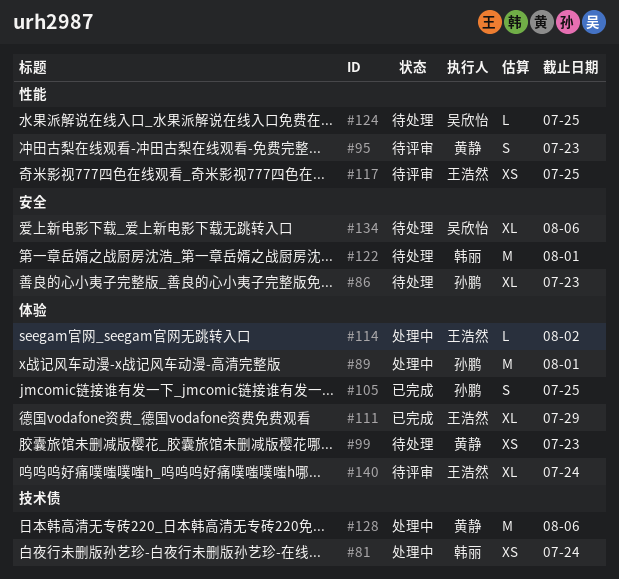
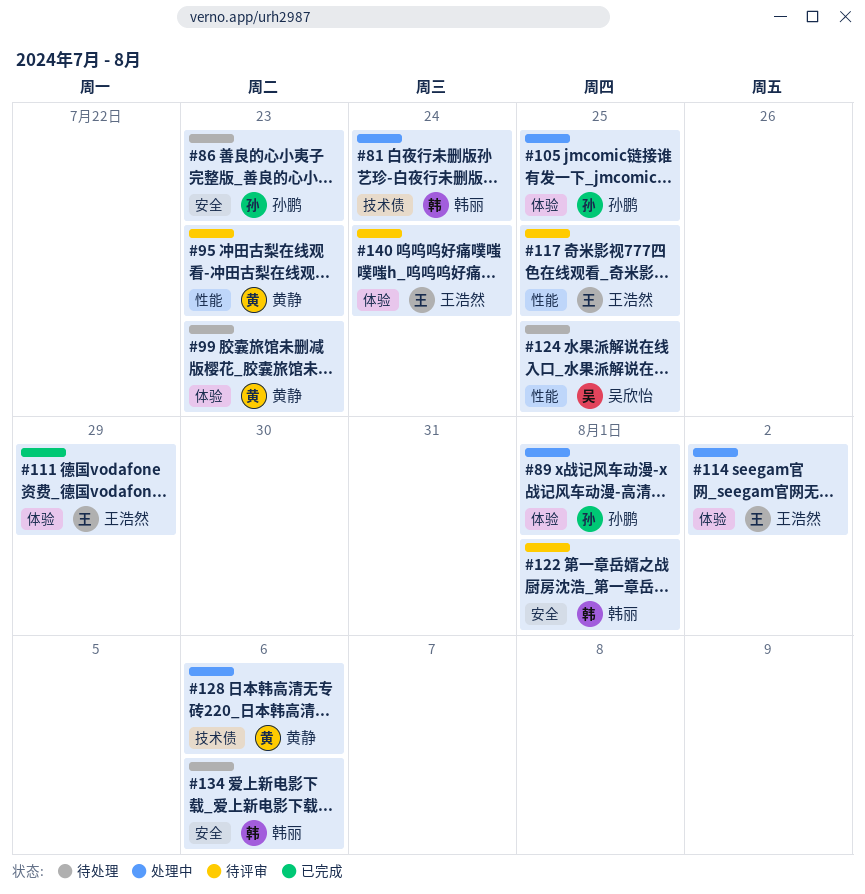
#105, status: 已完成 -> 处理中
#122, status: 待处理 -> 待评审
#134, owner: 吴欣怡 -> 韩丽

